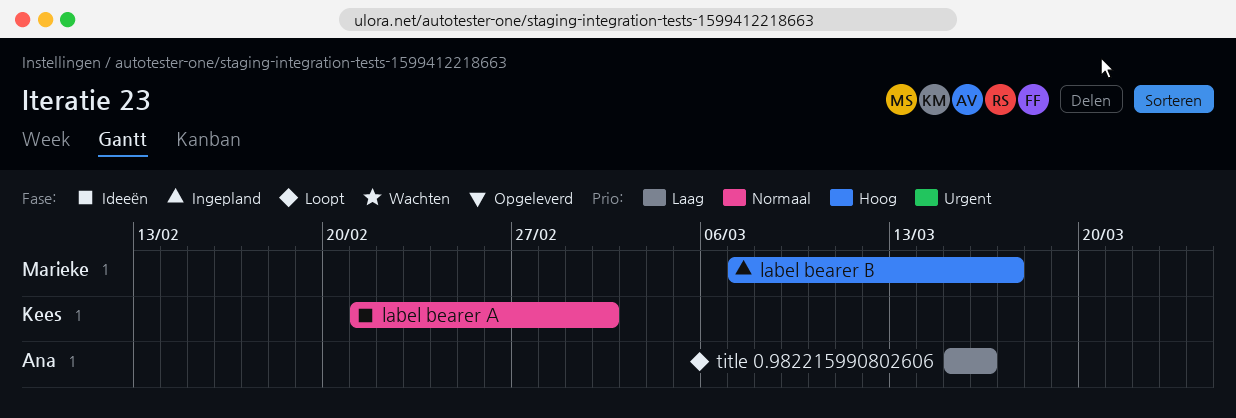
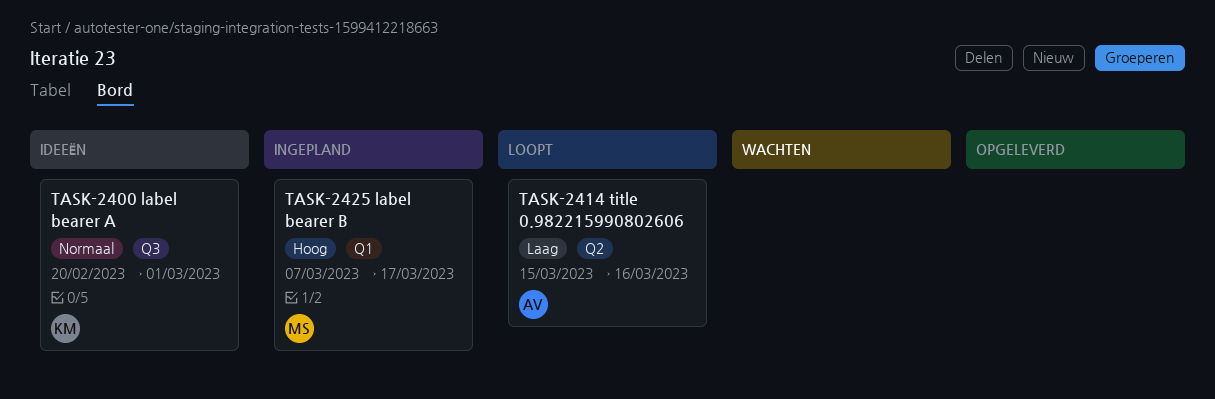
label bearer A, start: Feb 21 -> Feb 20
label bearer A, due: Mar 2 -> Mar 1

